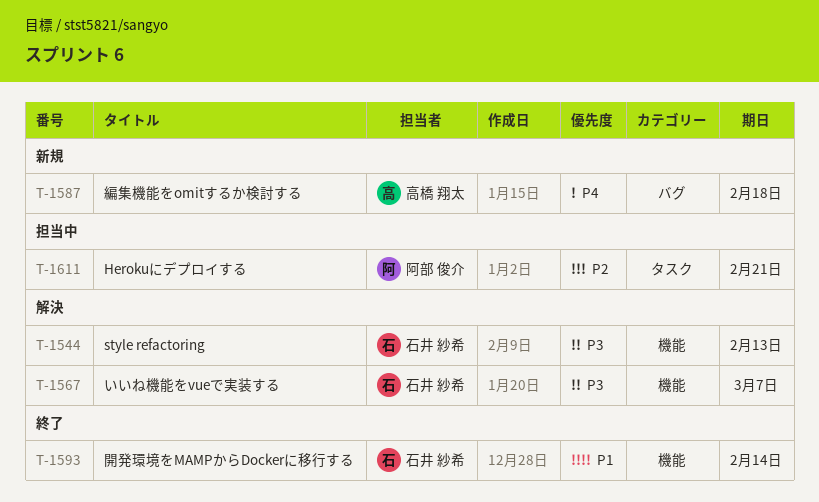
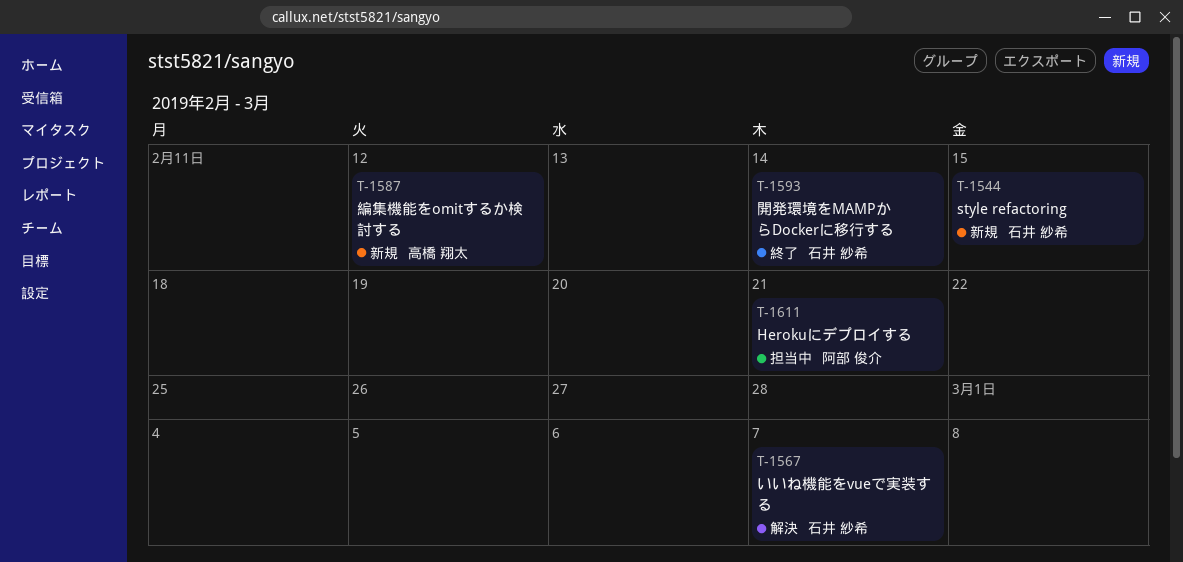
T-1544, status: 解決 -> 新規
T-1544, due: Feb 13 -> Feb 15
T-1587, due: Feb 18 -> Feb 12

